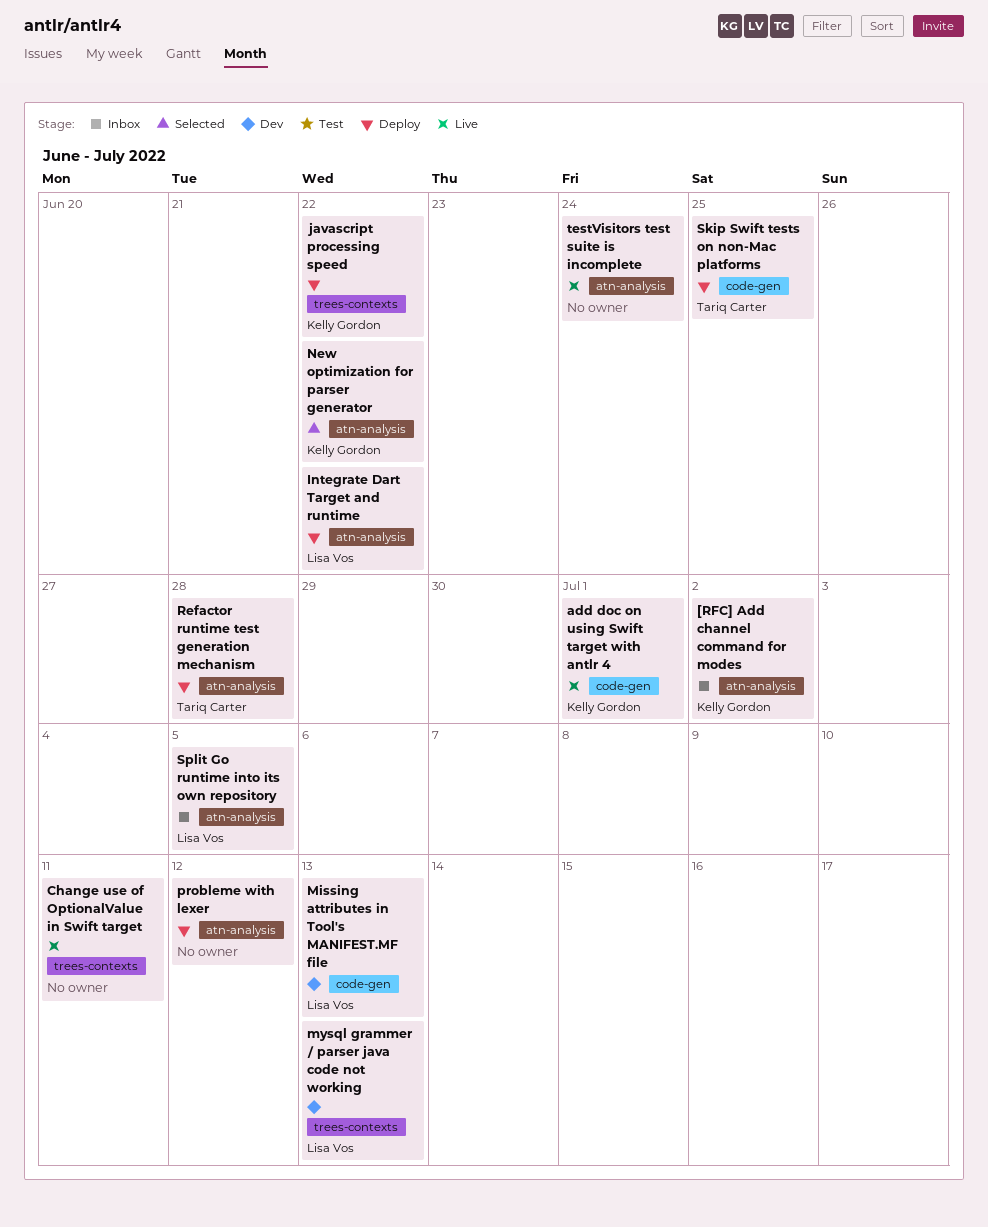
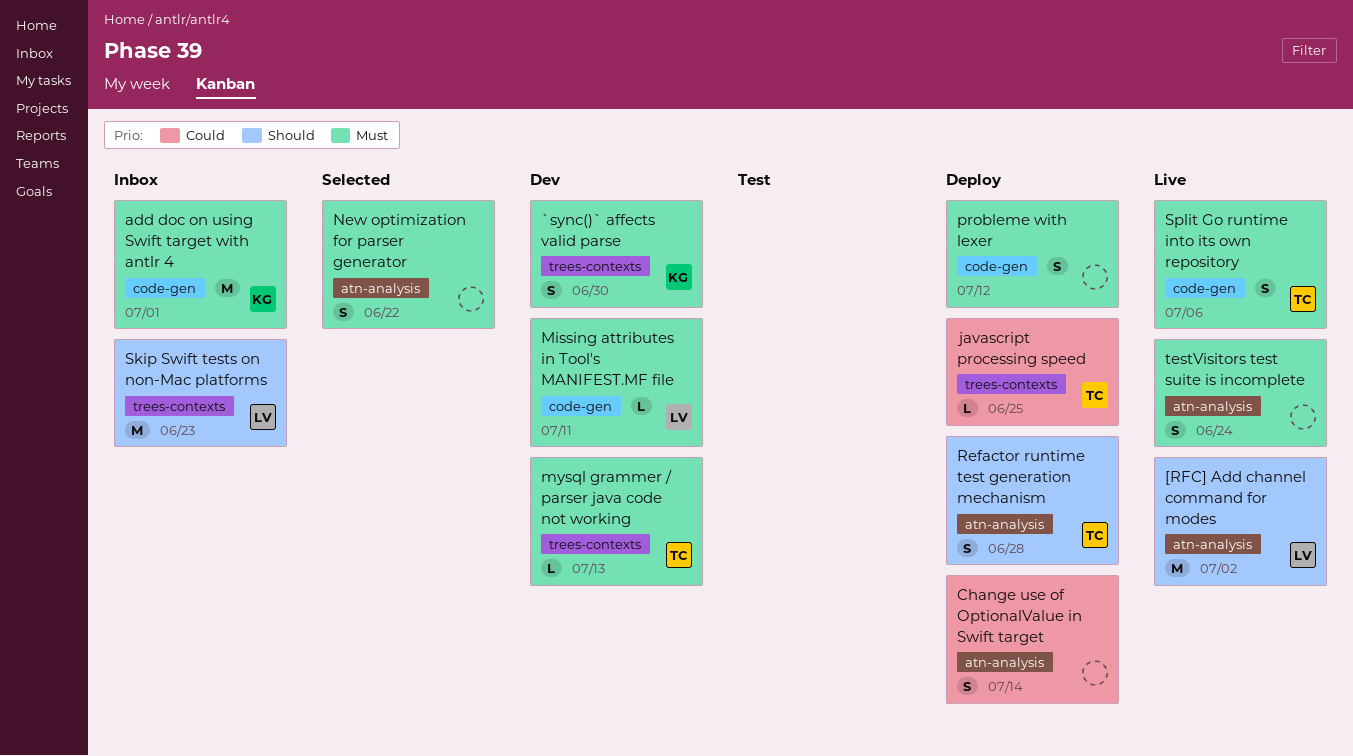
[RFC] Add channel command for modes, status: Inbox -> Live
[RFC] Add channel command for modes, owner: Kelly Gordon -> Lisa Vos
`sync()` affects valid parse: none -> present
add doc on using Swift target with antlr 4, status: Live -> Inbox
Change use of OptionalValue in Swift target, status: Live -> Deploy
Change use of OptionalValue in Swift target, label: trees-contexts -> atn-analysis
Change use of OptionalValue in Swift target, due: Jul 11 -> Jul 14
Integrate Dart Target and runtime: present -> none
javascript processing speed, owner: Kelly Gordon -> Tariq Carter
javascript processing speed, due: Jun 22 -> Jun 25
Missing attributes in Tool's MANIFEST.MF file, due: Jul 13 -> Jul 11
mysql grammer / parser java code not working, owner: Lisa Vos -> Tariq Carter
New optimization for parser generator, owner: Kelly Gordon -> none
probleme with lexer, label: atn-analysis -> code-gen
Skip Swift tests on non-Mac platforms, status: Deploy -> Inbox
Skip Swift tests on non-Mac platforms, owner: Tariq Carter -> Lisa Vos
Skip Swift tests on non-Mac platforms, label: code-gen -> trees-contexts
Skip Swift tests on non-Mac platforms, due: Jun 25 -> Jun 23
Split Go runtime into its own repository, status: Inbox -> Live
Split Go runtime into its own repository, owner: Lisa Vos -> Tariq Carter
Split Go runtime into its own repository, label: atn-analysis -> code-gen
Split Go runtime into its own repository, due: Jul 5 -> Jul 6

